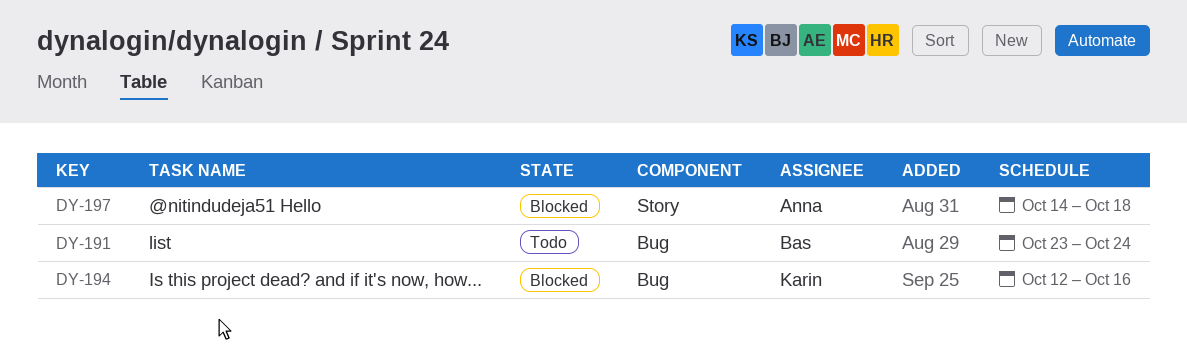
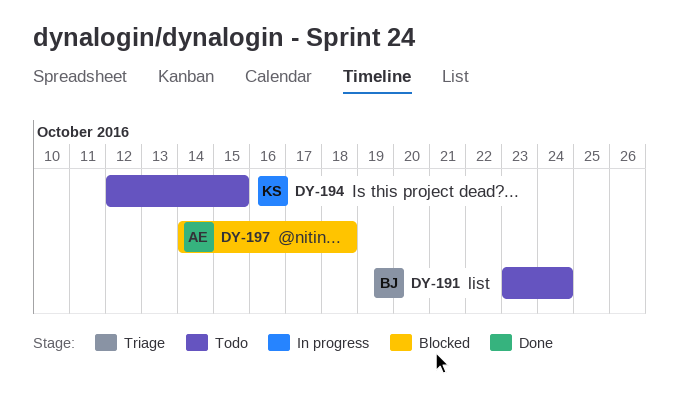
DY-194, status: Blocked -> Todo
DY-194, due: Oct 16 -> Oct 15

